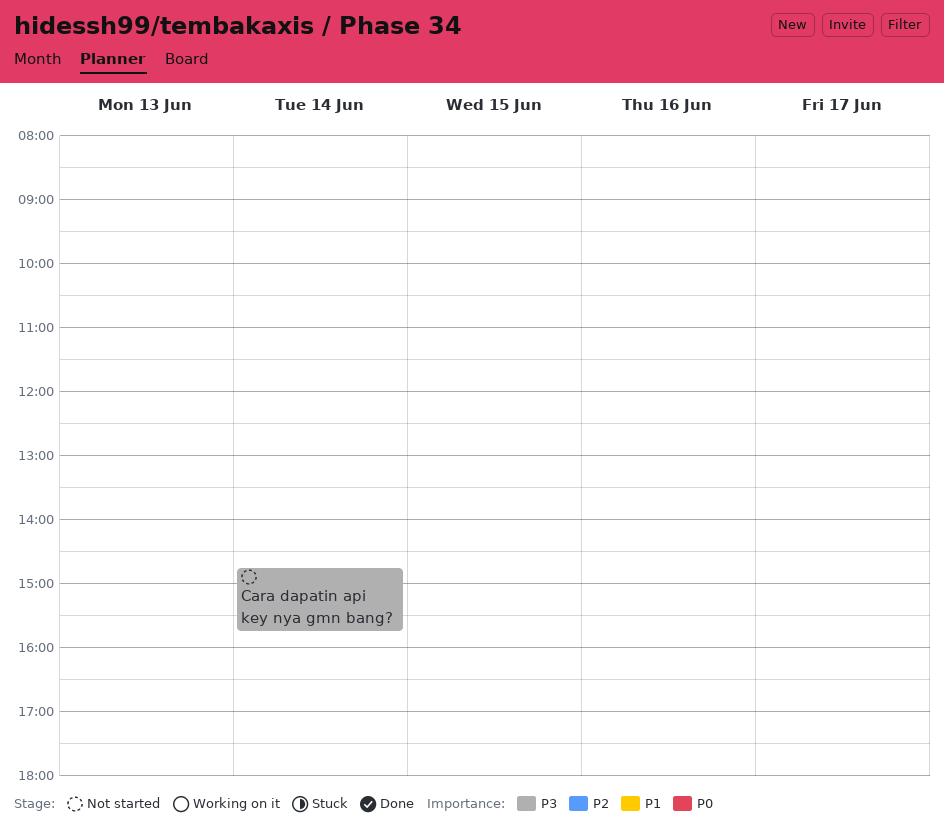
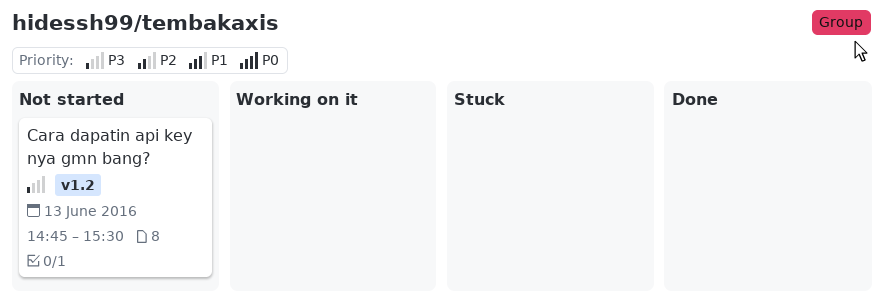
Cara dapatin api key nya gmn bang?, day: Jun 14 -> Jun 13
Cara dapatin api key nya gmn bang?, ends: 15:45 -> 15:30

